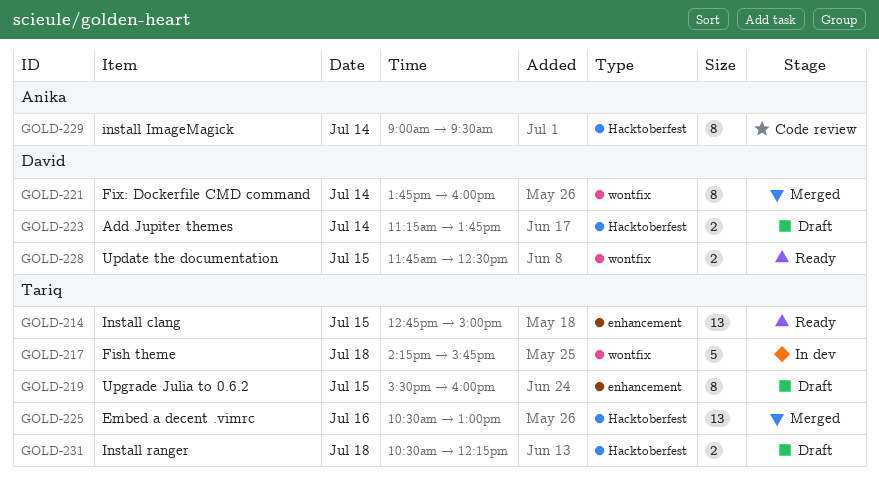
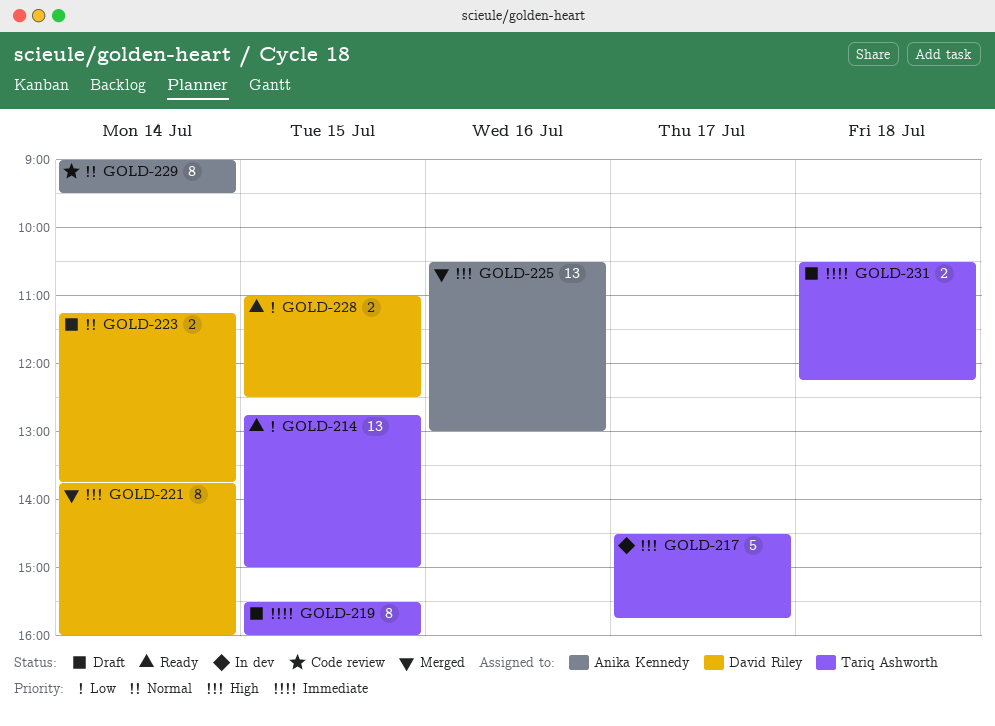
GOLD-217, day: Jul 18 -> Jul 17
GOLD-217, begins: 14:15 -> 14:30
GOLD-225, owner: Tariq Ashworth -> Anika Kennedy
GOLD-228, begins: 11:45 -> 11:00

